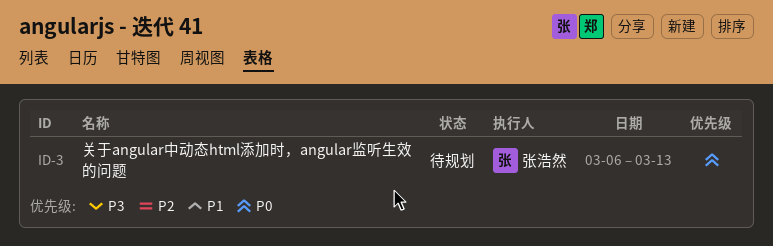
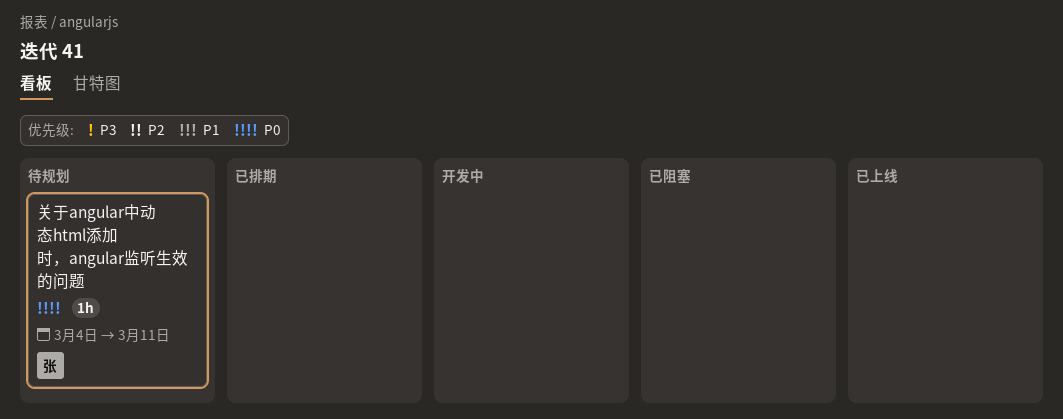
关于angular中动态html添加时，angular监听生效的问题, start: Mar 6 -> Mar 4
关于angular中动态html添加时，angular监听生效的问题, due: Mar 13 -> Mar 11

